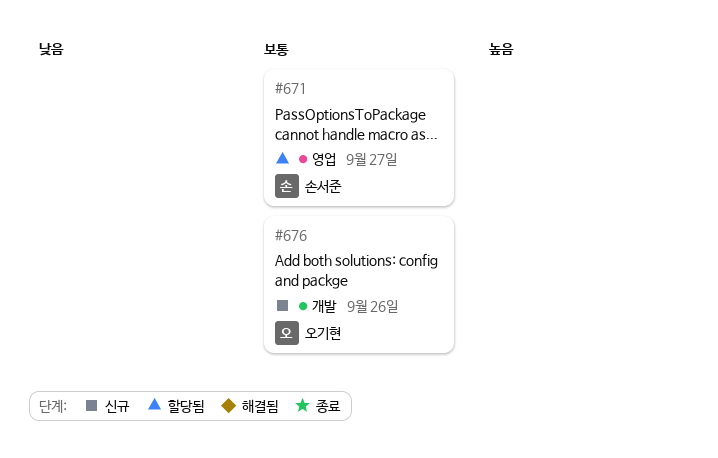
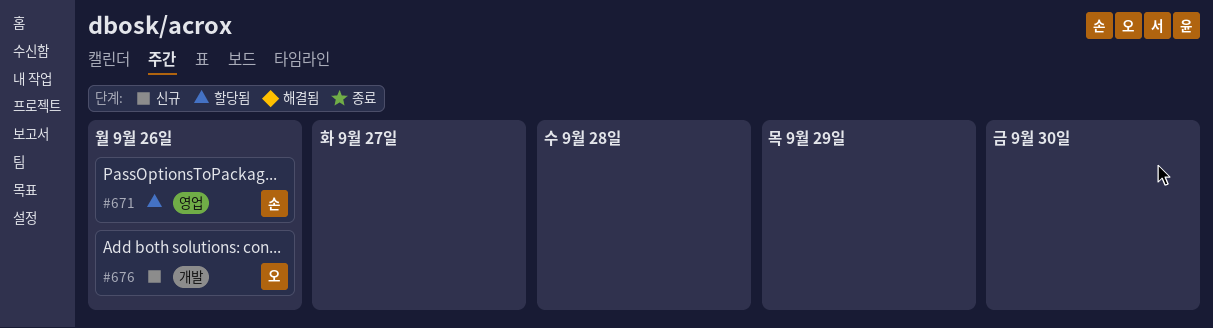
#671, due: Sep 27 -> Sep 26

